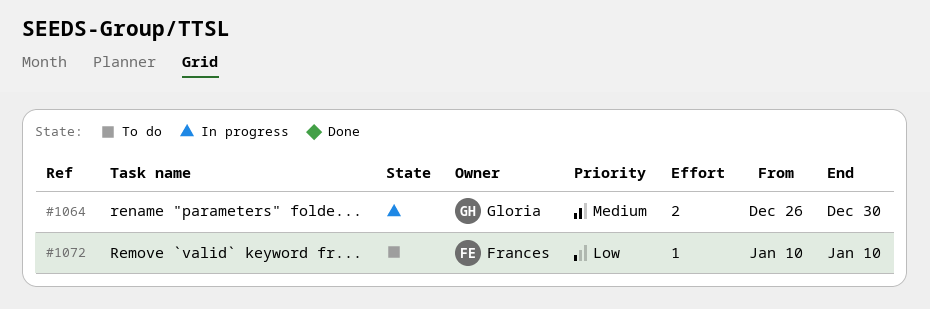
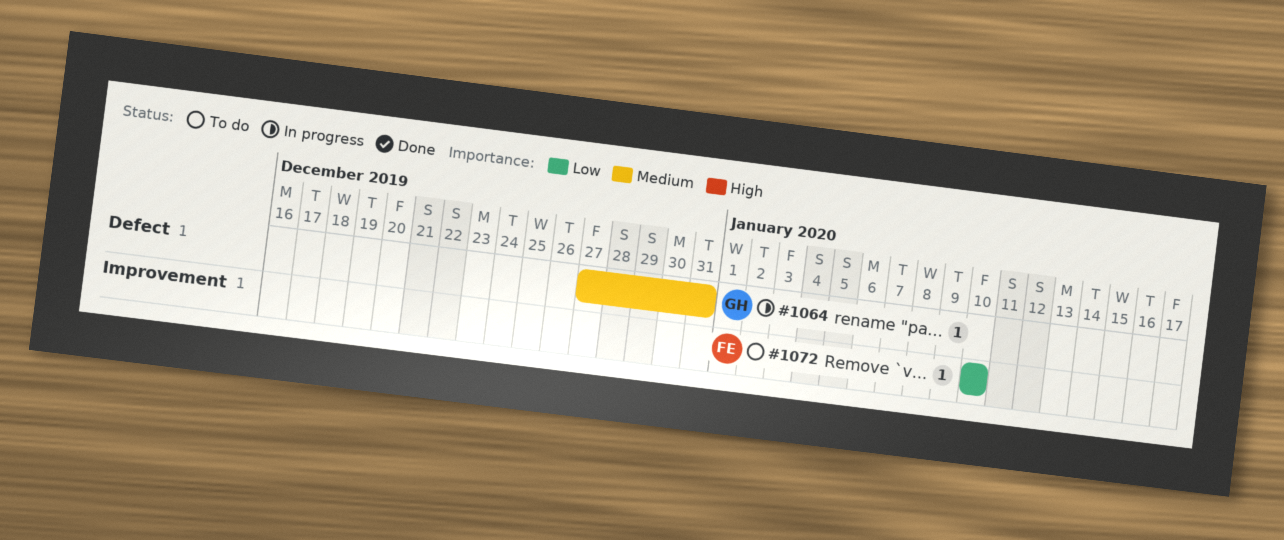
#1064, estimate: 2 -> 1
#1064, start: Dec 26 -> Dec 27
#1064, due: Dec 30 -> Dec 31

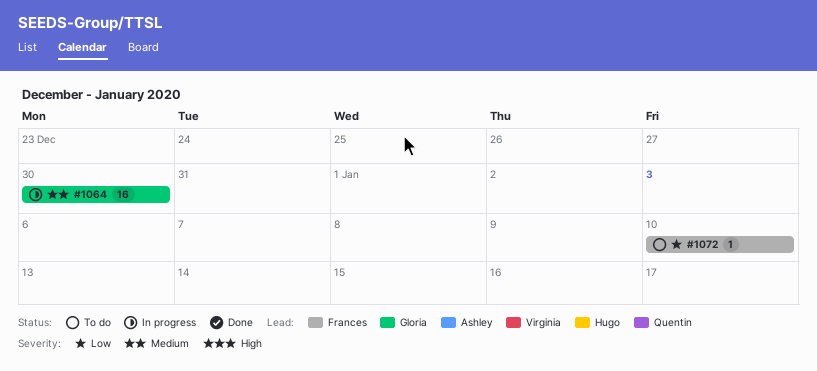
#1064, estimate: 1 -> 16
#1064, start: Dec 27 -> Dec 30
#1064, due: Dec 31 -> Dec 30

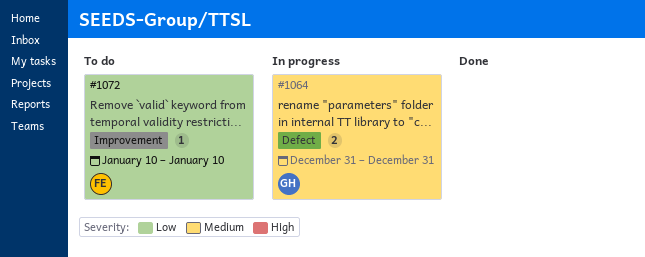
#1064, estimate: 16 -> 2
#1064, start: Dec 30 -> Dec 31
#1064, due: Dec 30 -> Dec 31

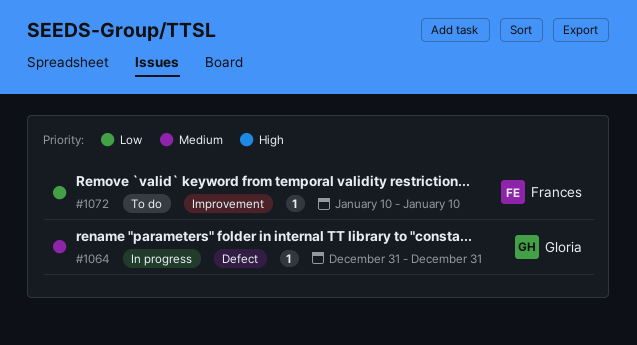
#1064, estimate: 2 -> 1

